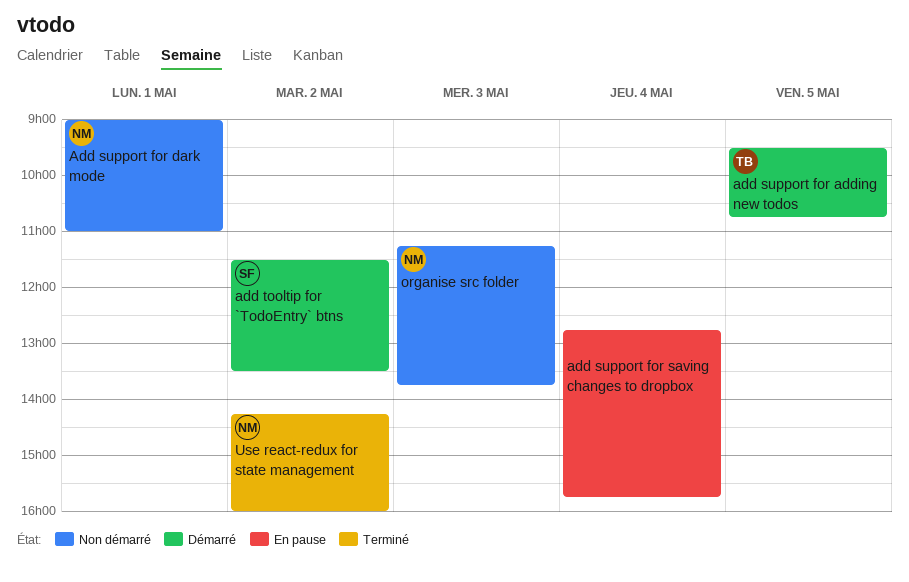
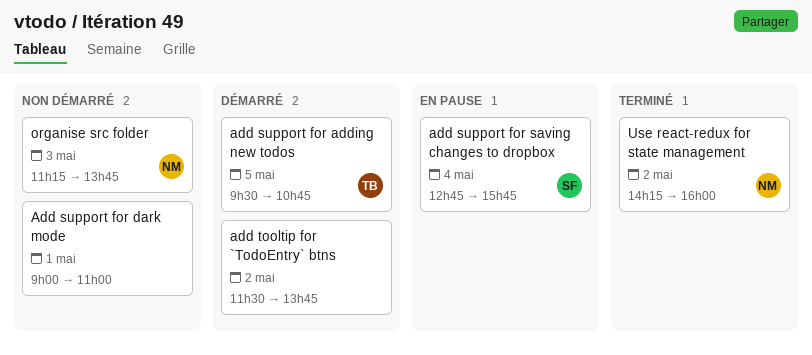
Add support for dark mode, owner: NM -> none
add support for saving changes to dropbox, owner: none -> SF
add tooltip for `TodoEntry` btns, owner: SF -> none
add tooltip for `TodoEntry` btns, ends: 13:30 -> 13:45

